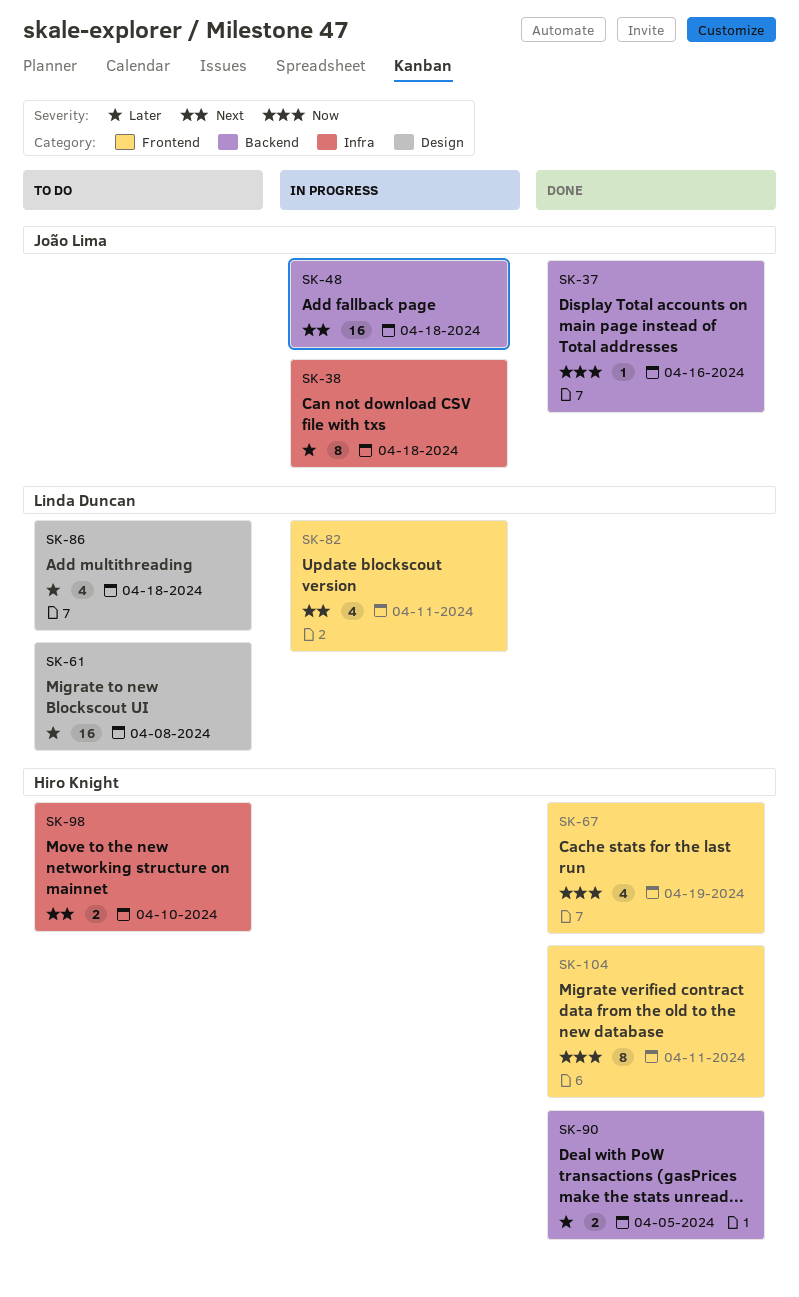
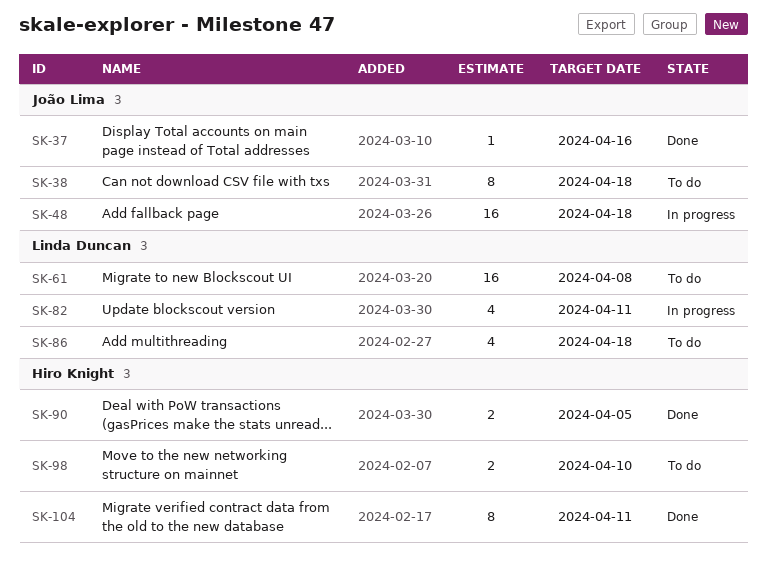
SK-38, status: In progress -> To do
SK-67: present -> none

